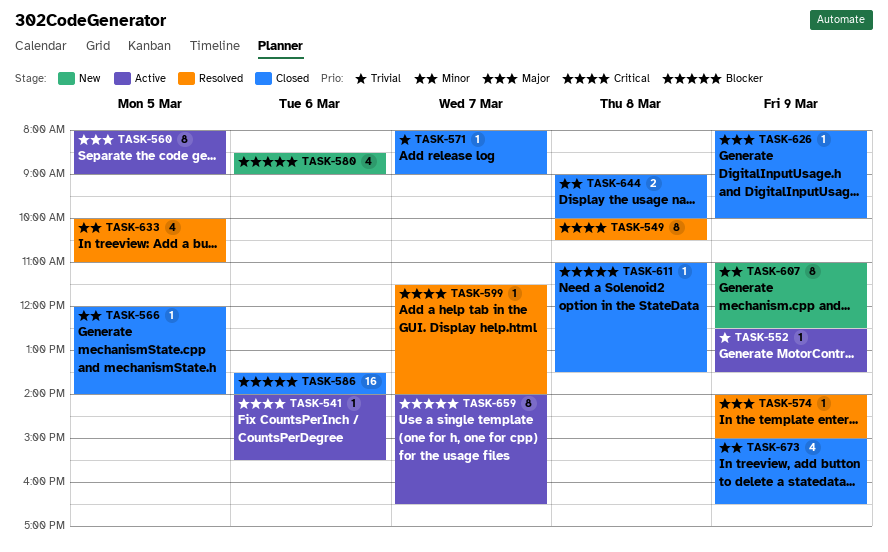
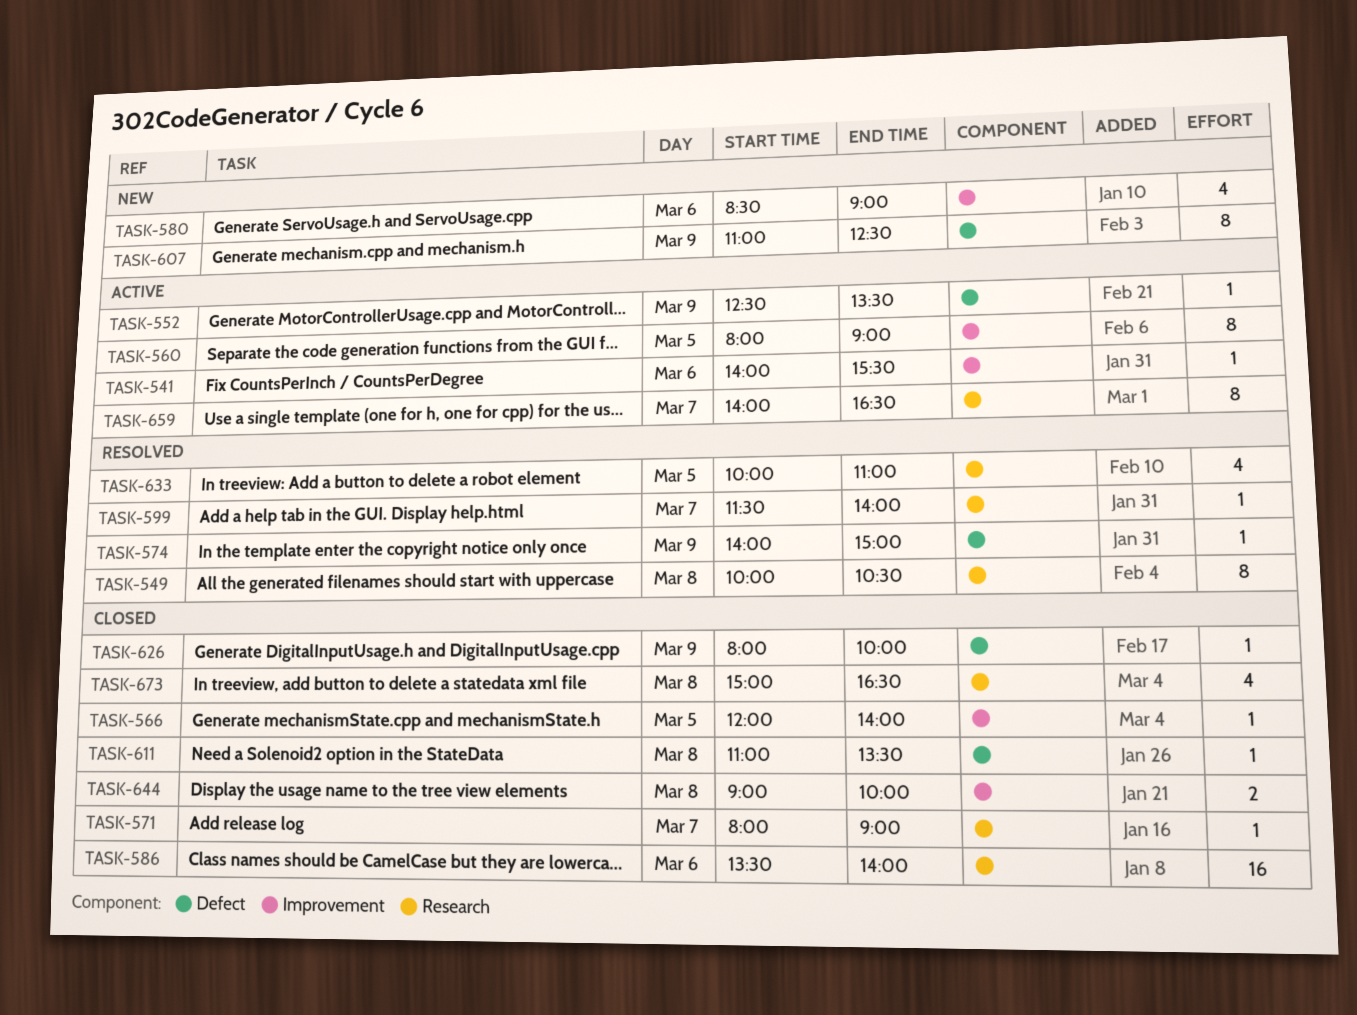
TASK-673, day: Mar 9 -> Mar 8

